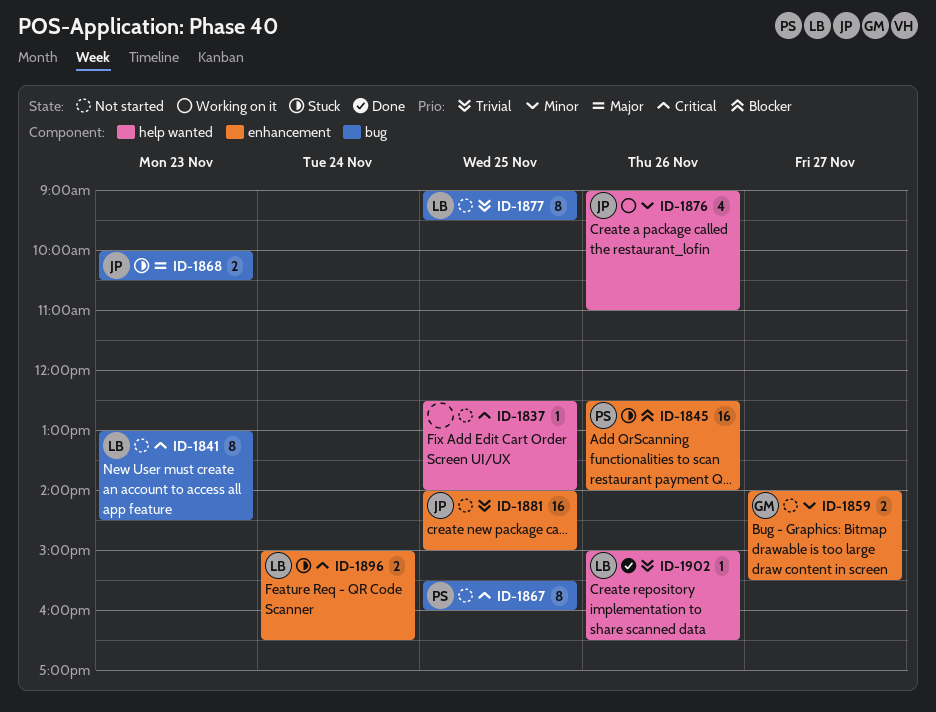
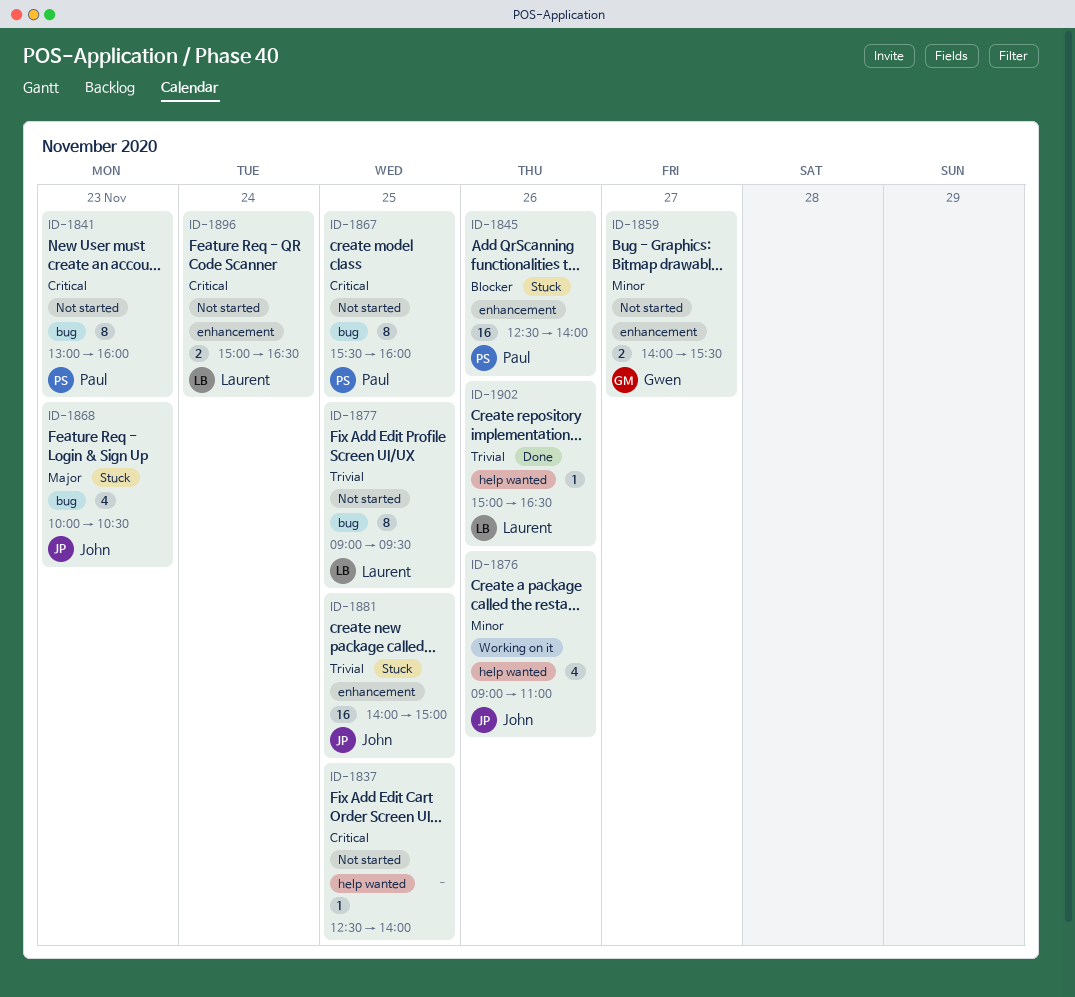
ID-1841, owner: Laurent -> Paul
ID-1841, ends: 14:30 -> 16:00
ID-1868, estimate: 2 -> 4
ID-1881, status: Not started -> Stuck
ID-1896, status: Stuck -> Not started

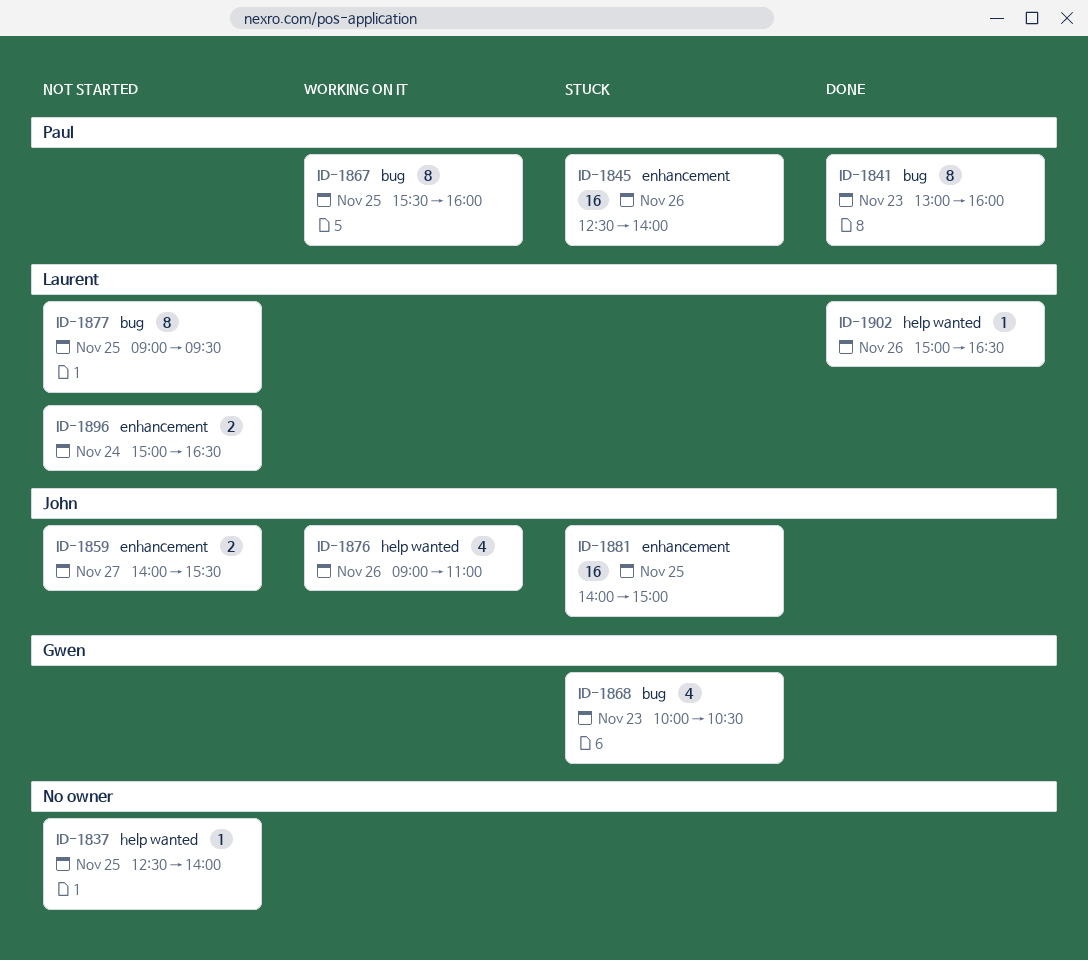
ID-1841, status: Not started -> Done
ID-1859, owner: Gwen -> John
ID-1867, status: Not started -> Working on it
ID-1868, owner: John -> Gwen

